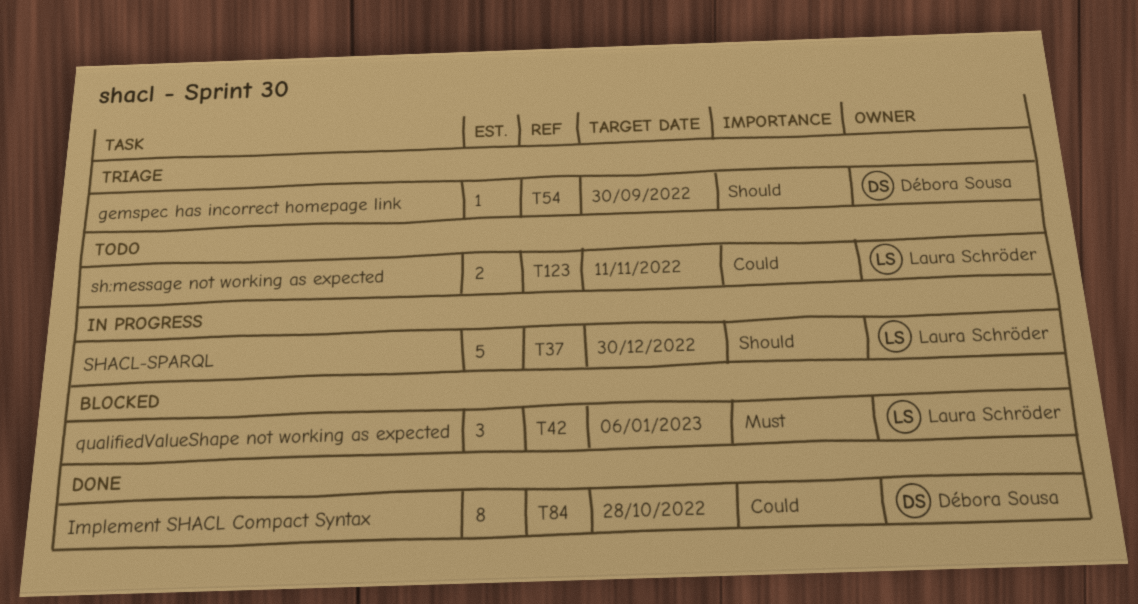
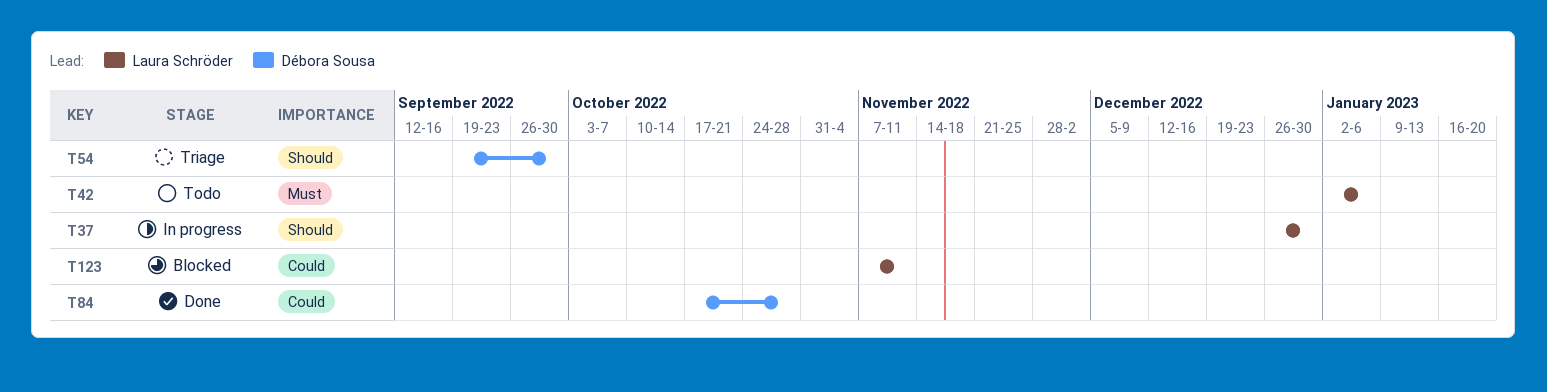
T42, status: Blocked -> Todo
T123, status: Todo -> Blocked

